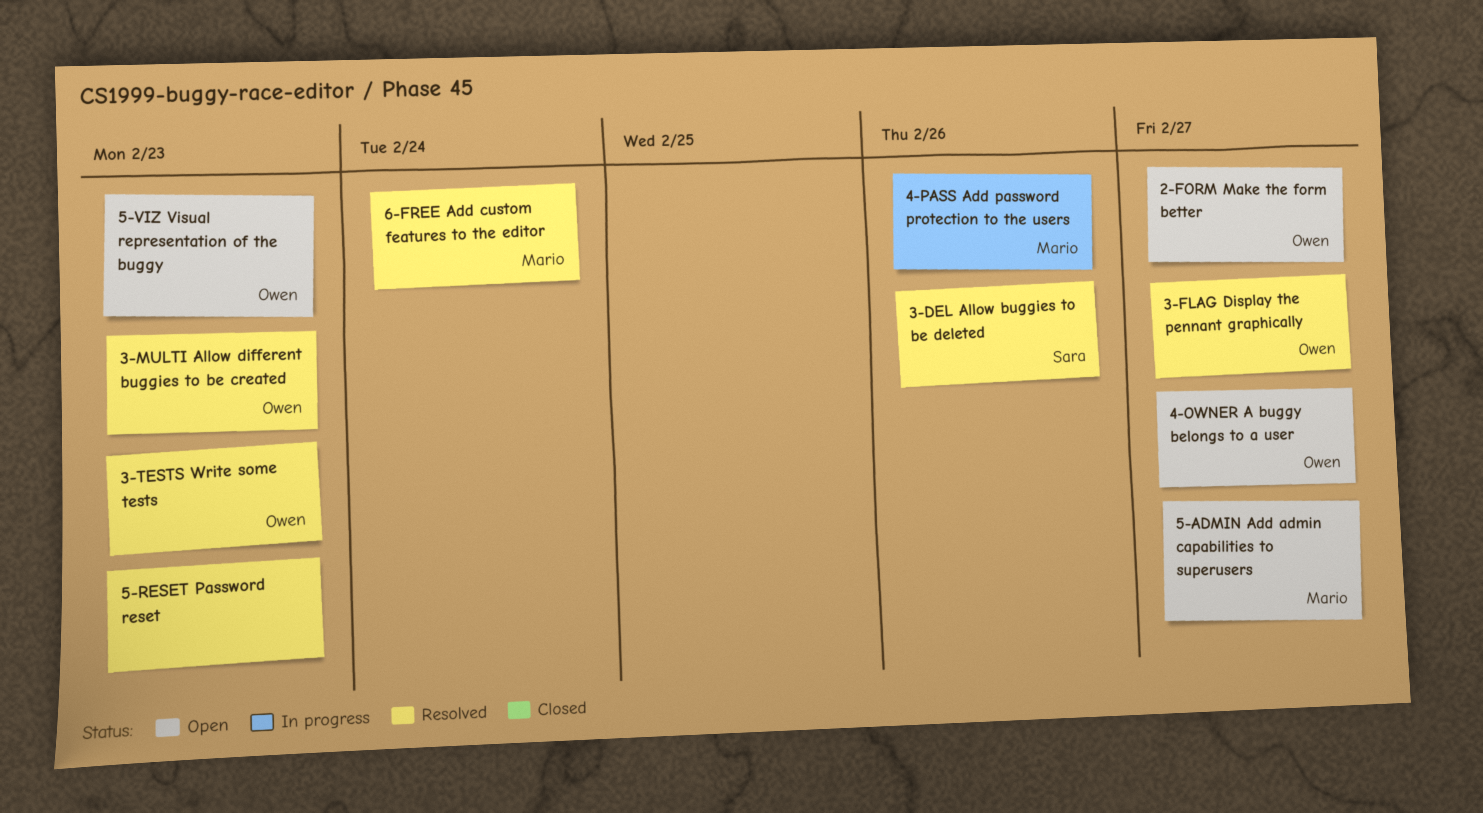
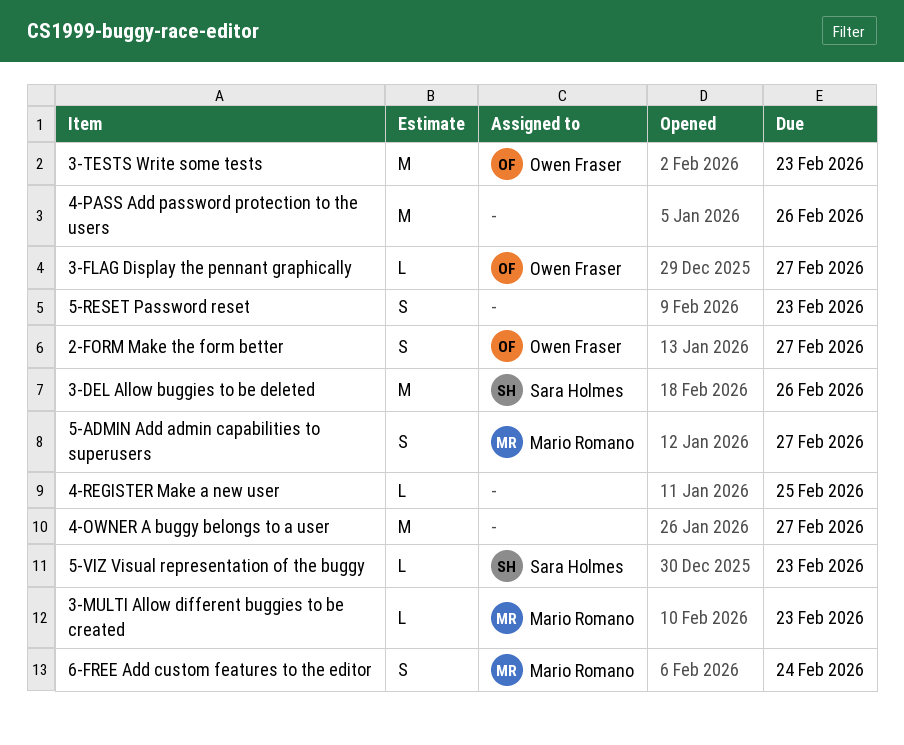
3-MULTI Allow different buggies to be created, owner: Owen Fraser -> Mario Romano
4-OWNER A buggy belongs to a user, owner: Owen Fraser -> none
4-PASS Add password protection to the users, owner: Mario Romano -> none
4-REGISTER Make a new user: none -> present
5-VIZ Visual representation of the buggy, owner: Owen Fraser -> Sara Holmes

